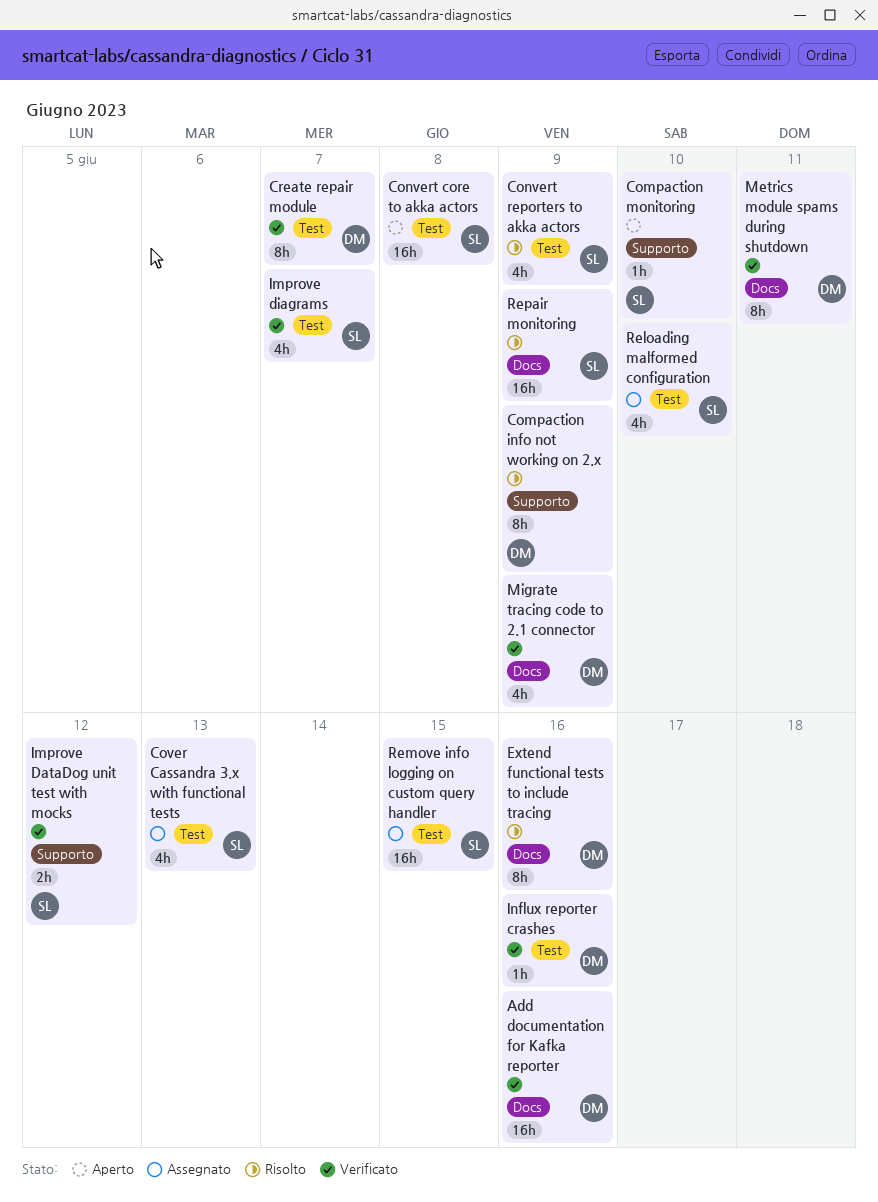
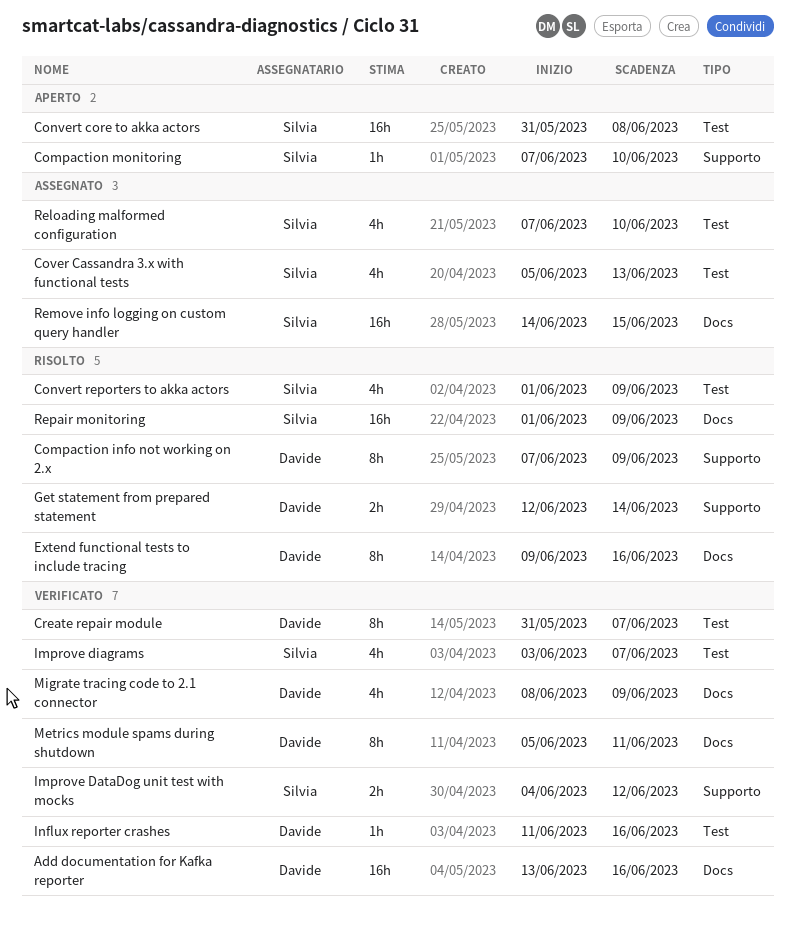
Get statement from prepared statement: none -> present
Remove info logging on custom query handler, label: Test -> Docs

